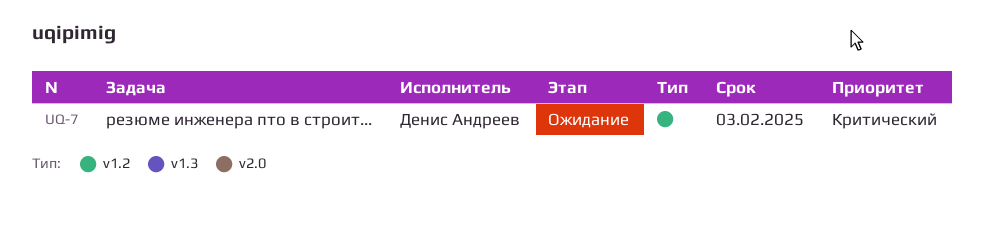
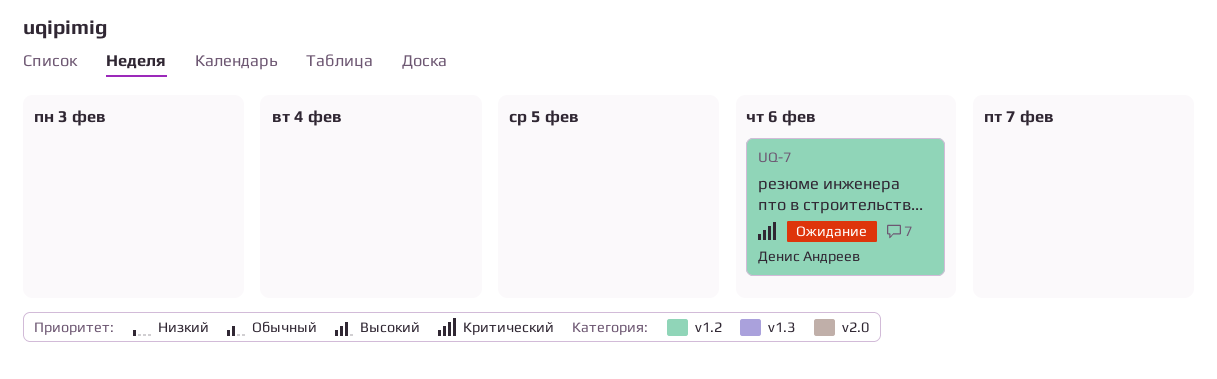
UQ-7, due: Feb 3 -> Feb 6

